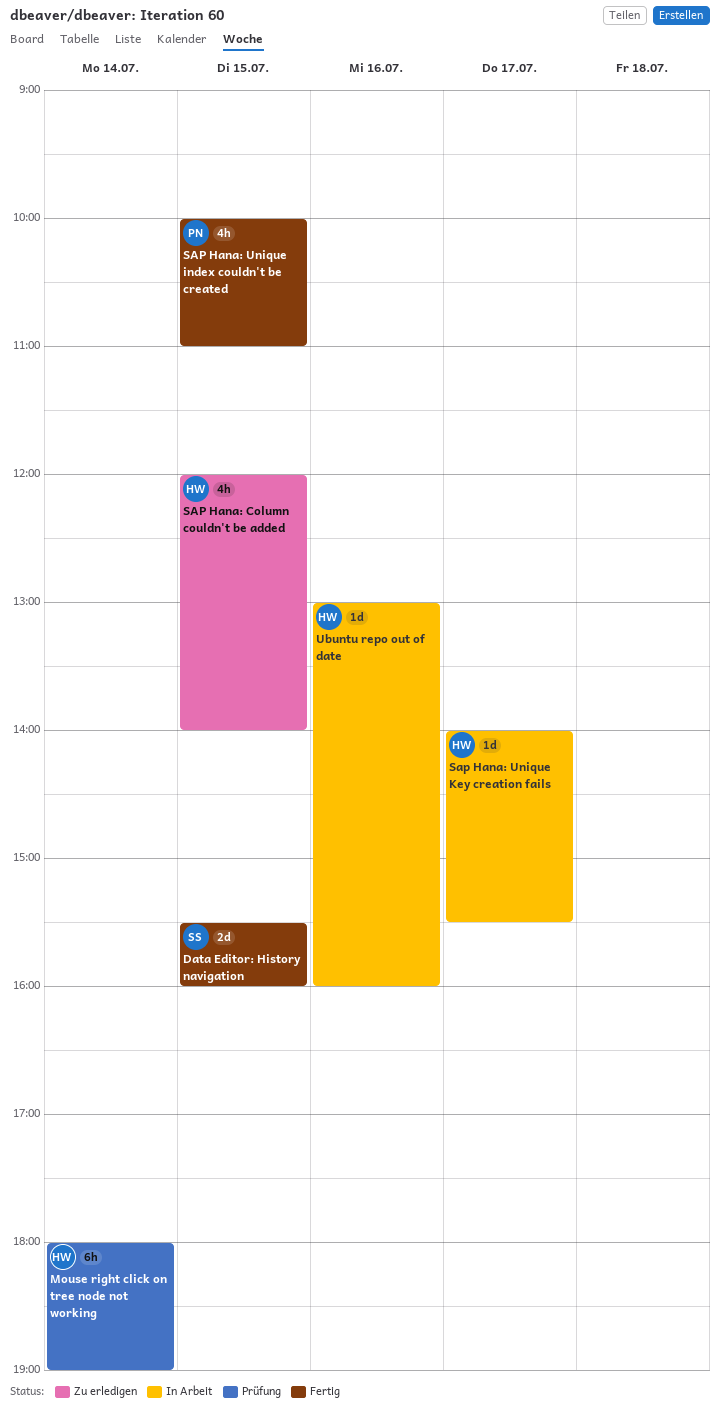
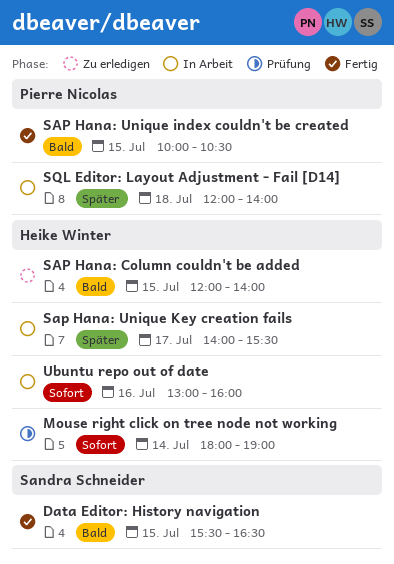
Data Editor: History navigation, ends: 16:00 -> 16:30
SAP Hana: Unique index couldn't be created, ends: 11:00 -> 10:30
SQL Editor: Layout Adjustment - Fail [D14]: none -> present

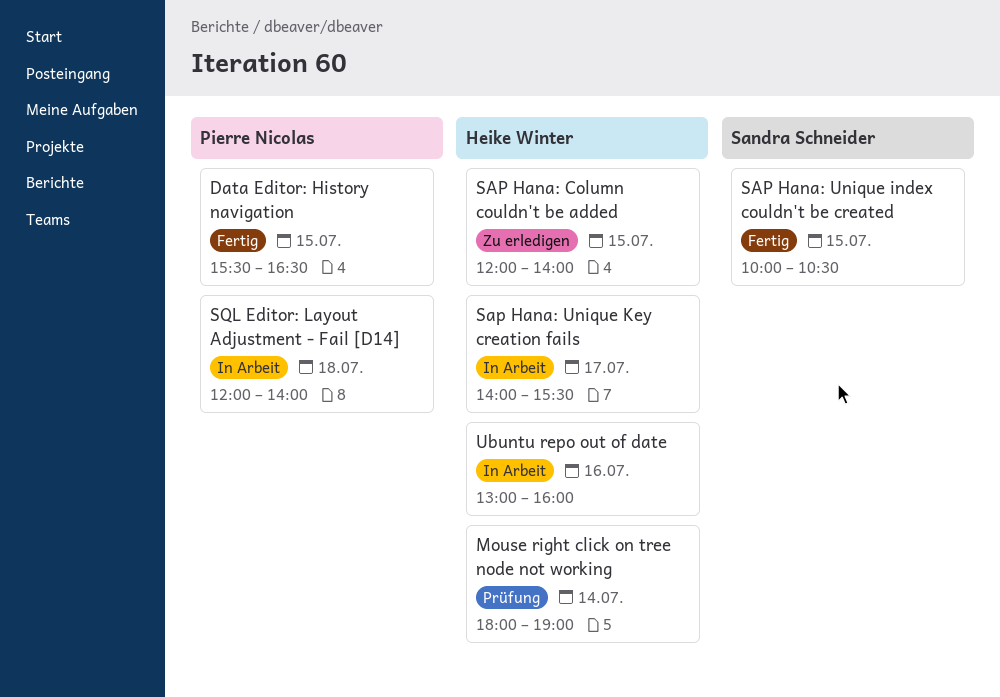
Data Editor: History navigation, owner: Sandra Schneider -> Pierre Nicolas
SAP Hana: Unique index couldn't be created, owner: Pierre Nicolas -> Sandra Schneider

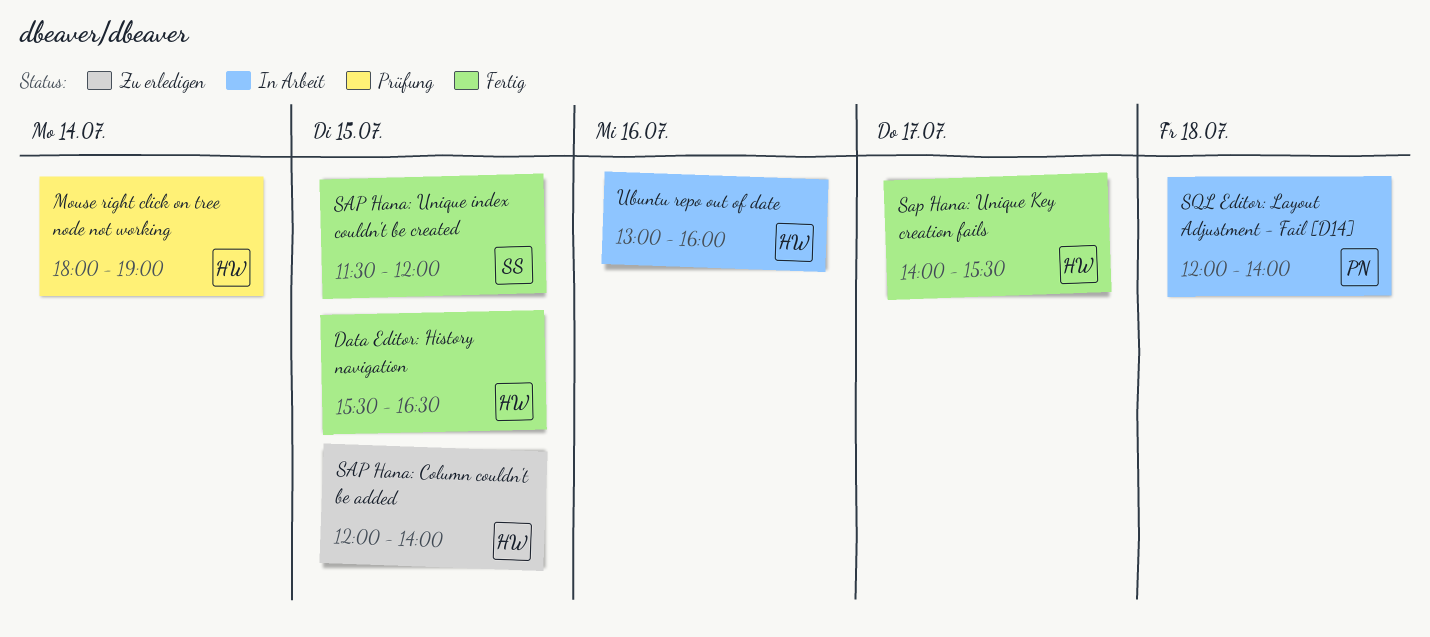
Data Editor: History navigation, owner: Pierre Nicolas -> Heike Winter
SAP Hana: Unique index couldn't be created, begins: 10:00 -> 11:30
SAP Hana: Unique index couldn't be created, ends: 10:30 -> 12:00
Sap Hana: Unique Key creation fails, status: In Arbeit -> Fertig

